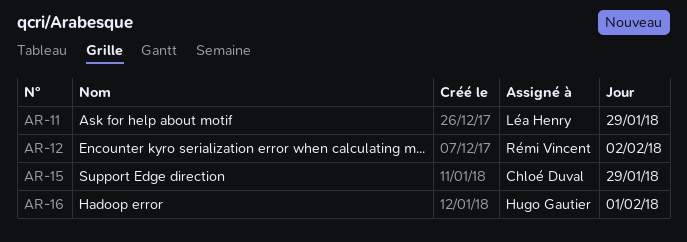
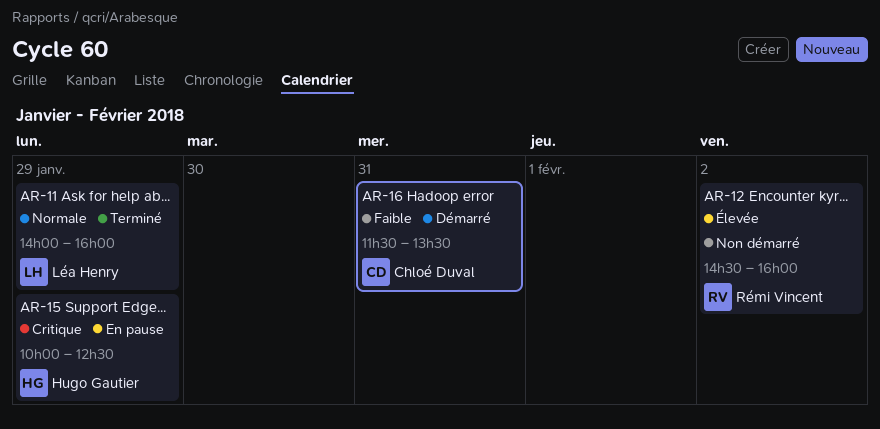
AR-15, owner: Chloé Duval -> Hugo Gautier
AR-16, owner: Hugo Gautier -> Chloé Duval
AR-16, day: Feb 1 -> Jan 31

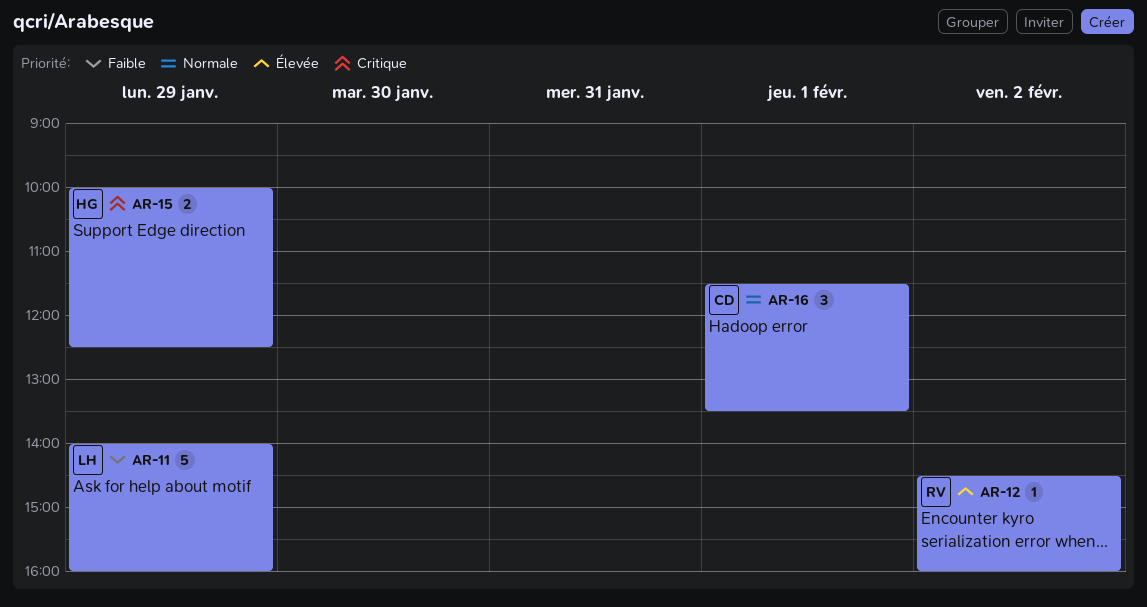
AR-11, priority: Normale -> Faible
AR-16, priority: Faible -> Normale
AR-16, day: Jan 31 -> Feb 1

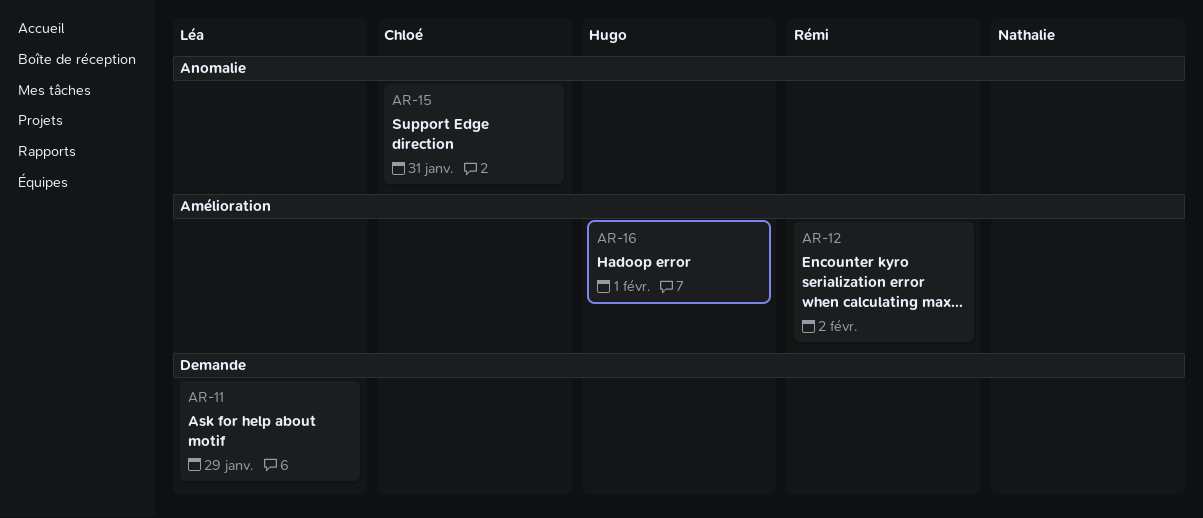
AR-15, owner: Hugo -> Chloé
AR-15, day: Jan 29 -> Jan 31
AR-16, owner: Chloé -> Hugo

